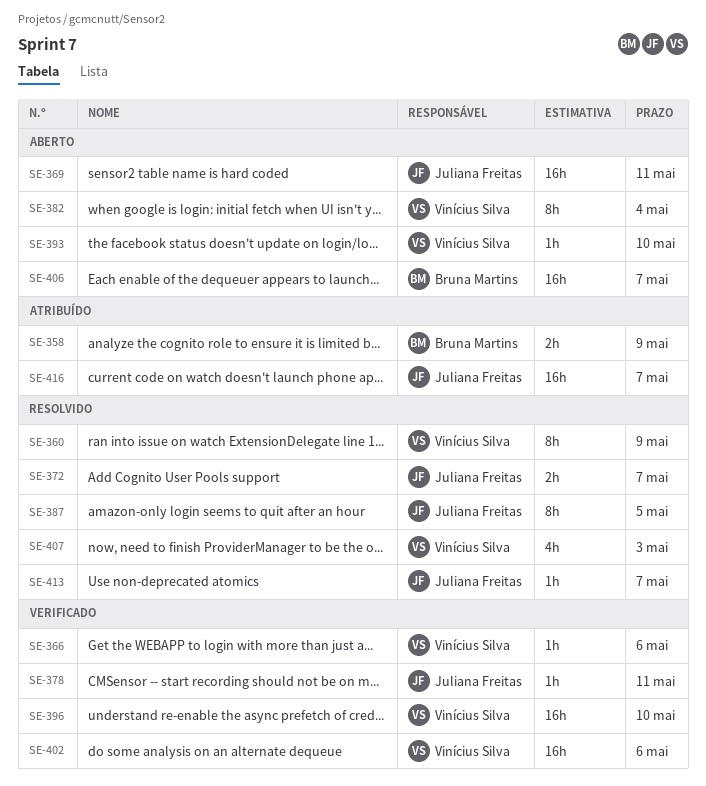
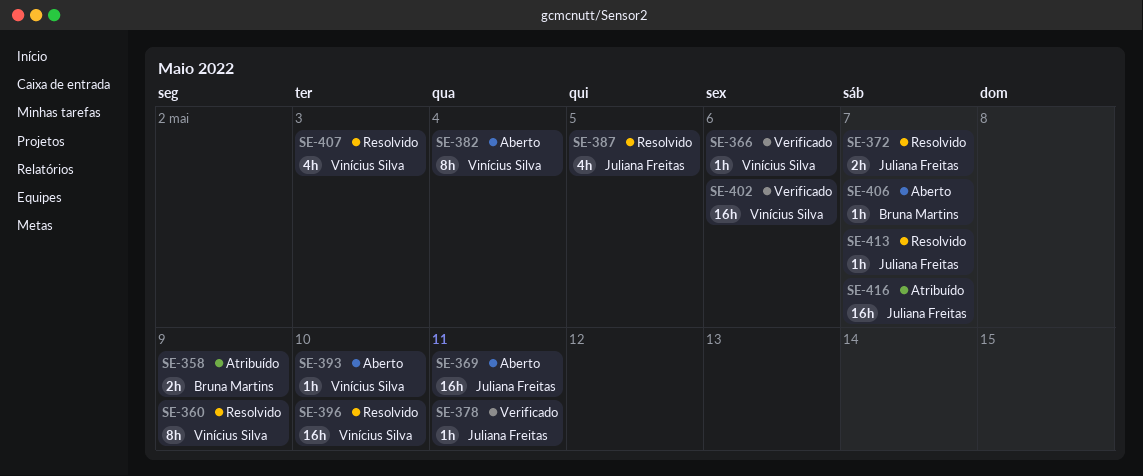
SE-387, estimate: 8h -> 4h
SE-396, status: Verificado -> Resolvido
SE-406, estimate: 16h -> 1h

